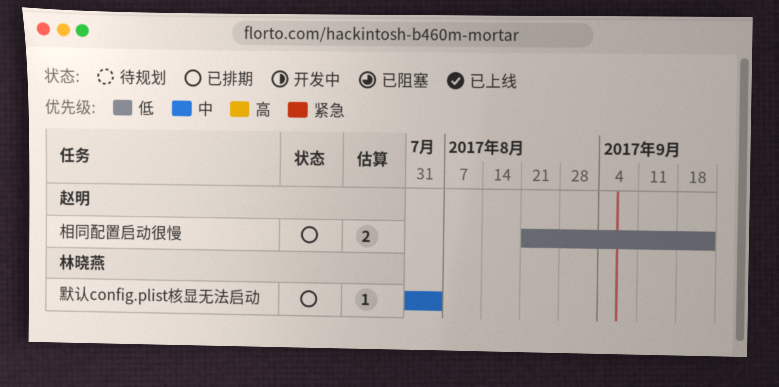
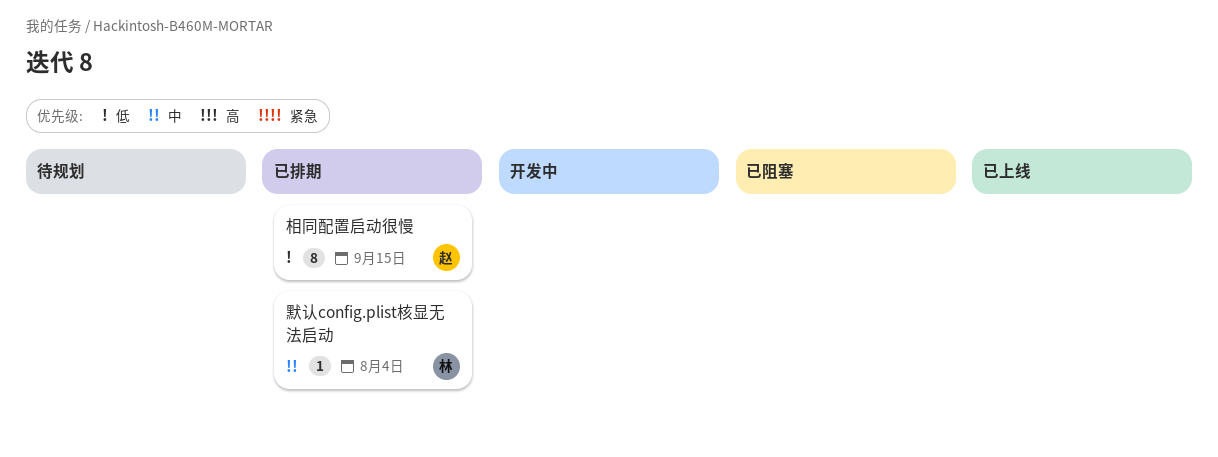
相同配置启动很慢, estimate: 2 -> 8
相同配置启动很慢, due: Sep 22 -> Sep 15

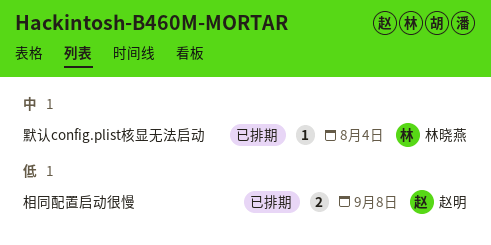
相同配置启动很慢, estimate: 8 -> 2
相同配置启动很慢, due: Sep 15 -> Sep 8

